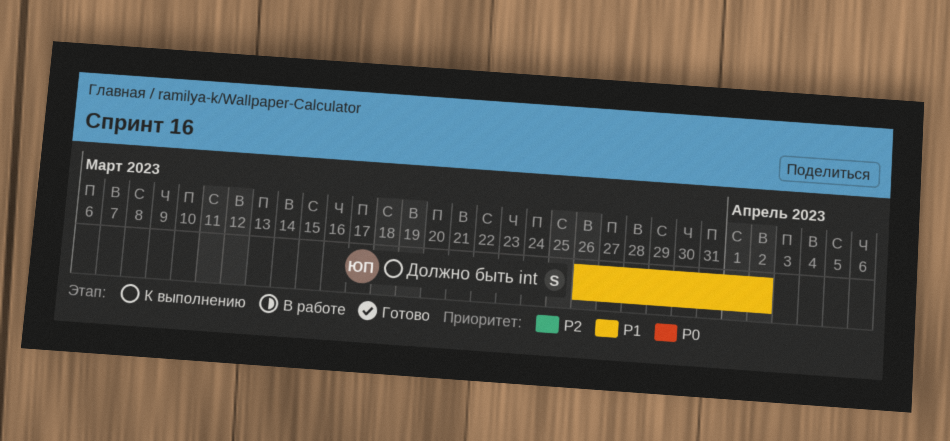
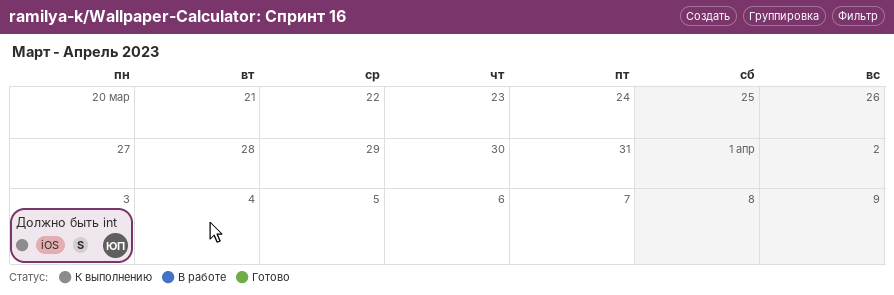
Должно быть int, due: Apr 2 -> Apr 3

